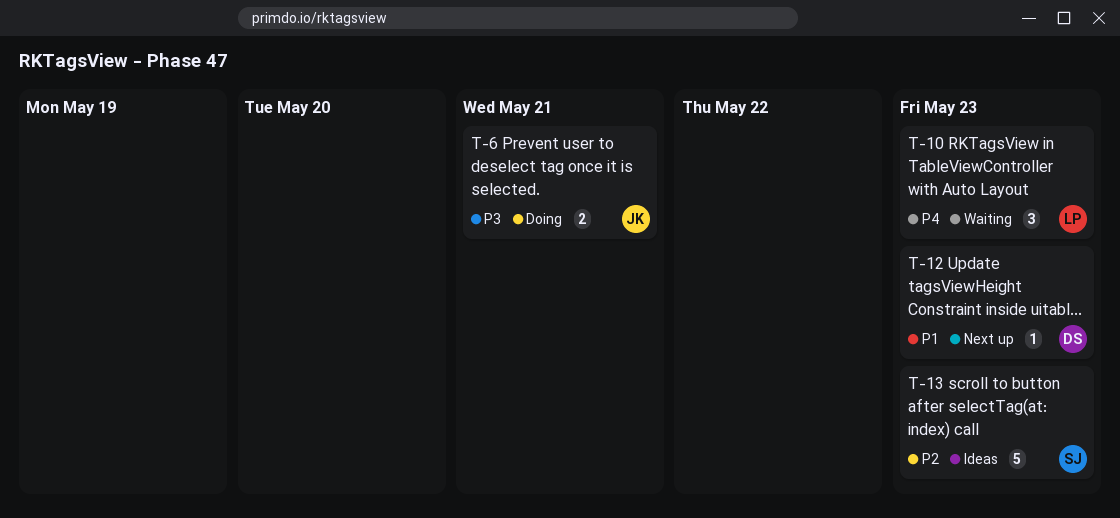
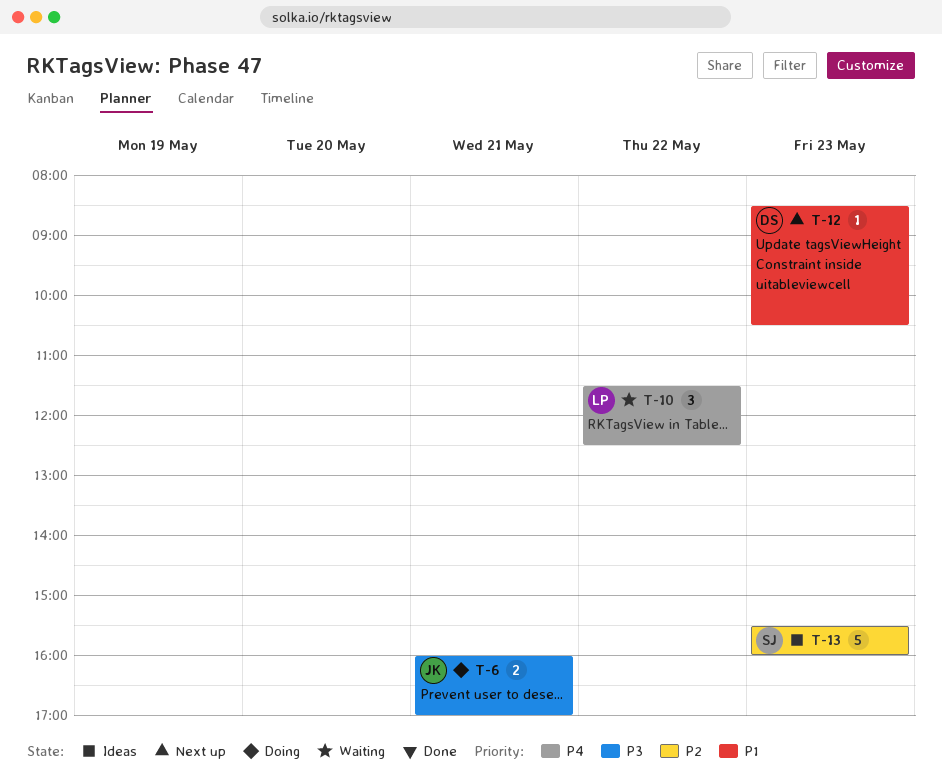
T-10, day: May 23 -> May 22

